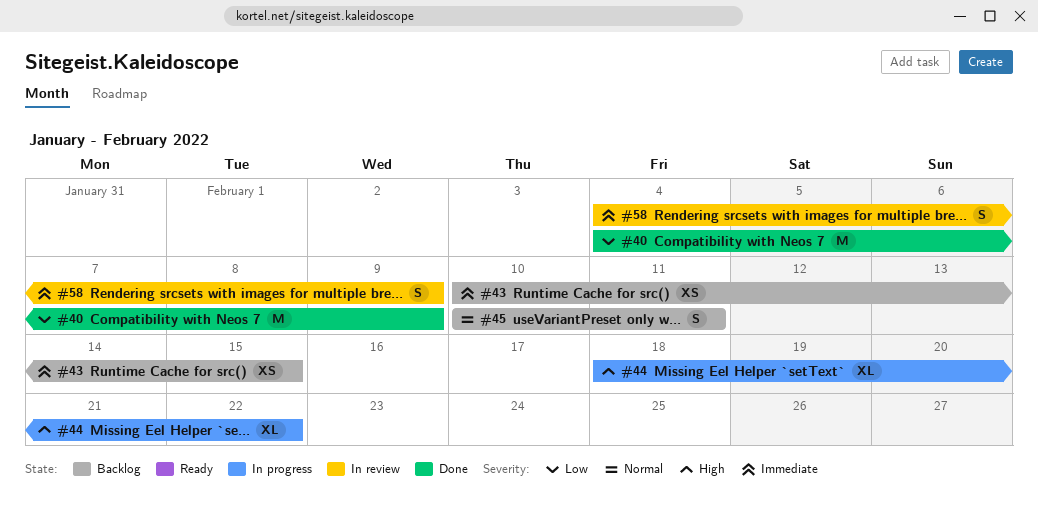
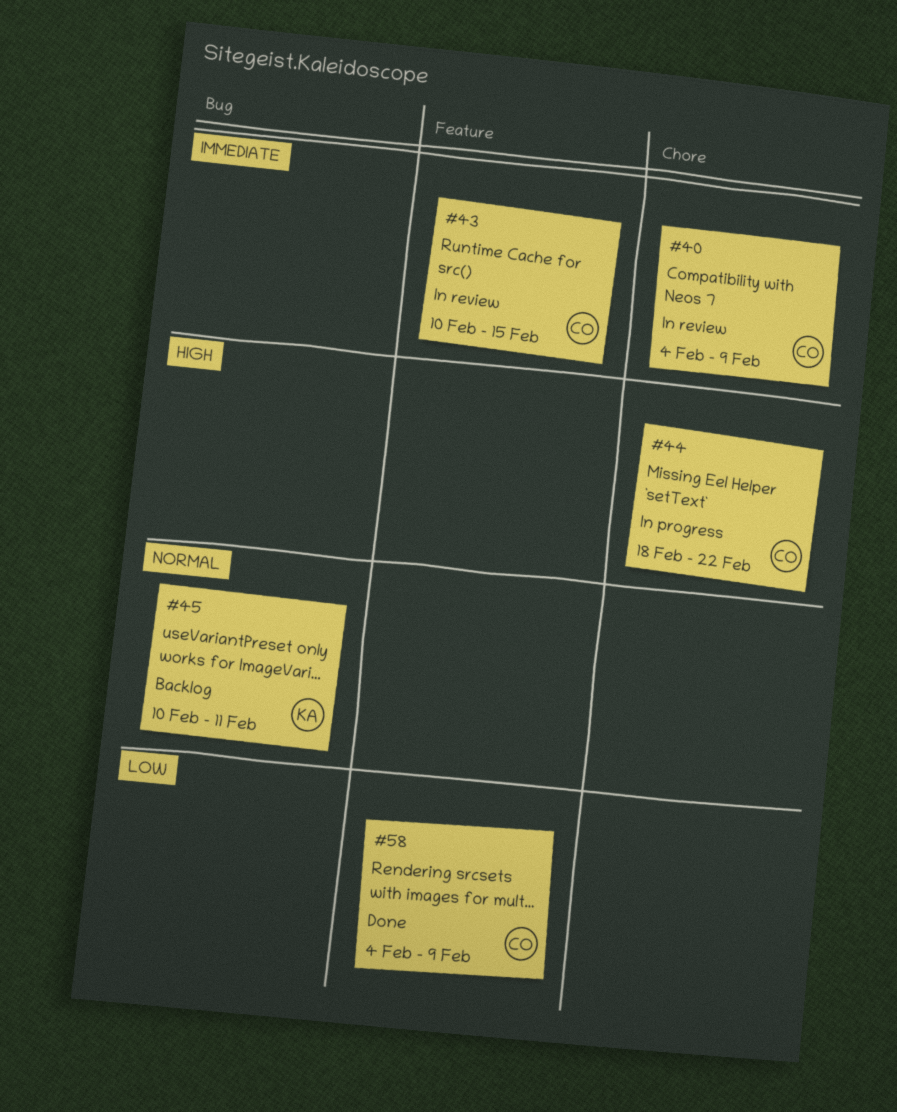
#40, status: Done -> In review
#40, priority: Low -> Immediate
#43, status: Backlog -> In review
#58, status: In review -> Done
#58, priority: Immediate -> Low

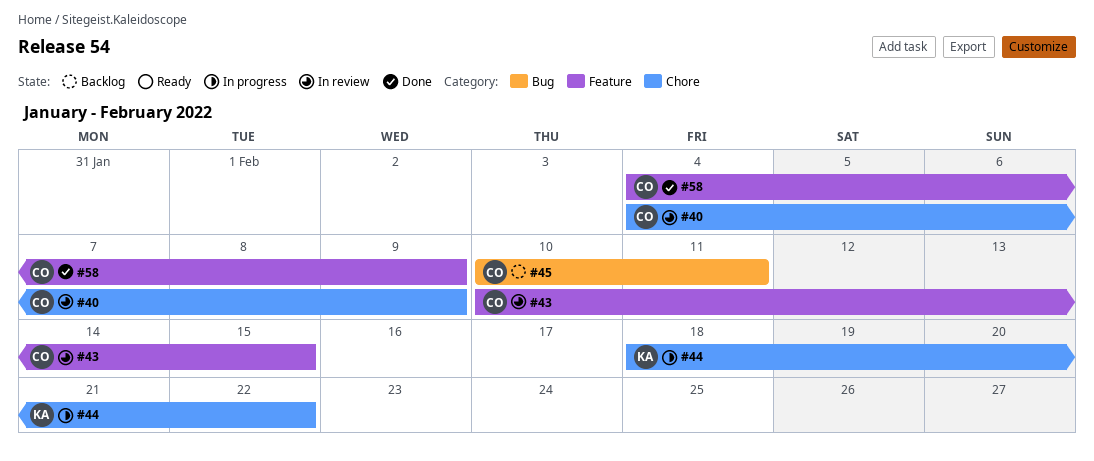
#44, owner: CO -> KA
#45, owner: KA -> CO

